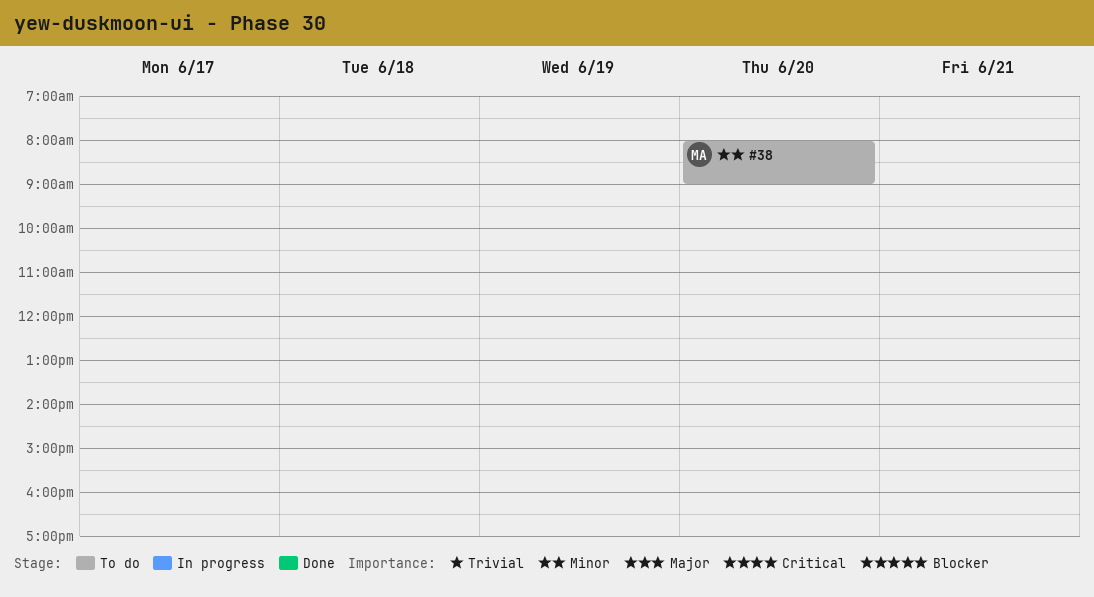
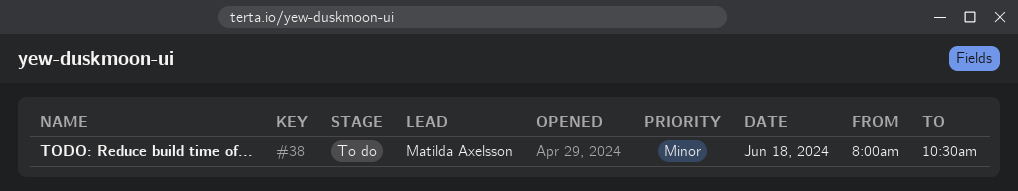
#38, day: Jun 20 -> Jun 18
#38, ends: 09:00 -> 10:30

